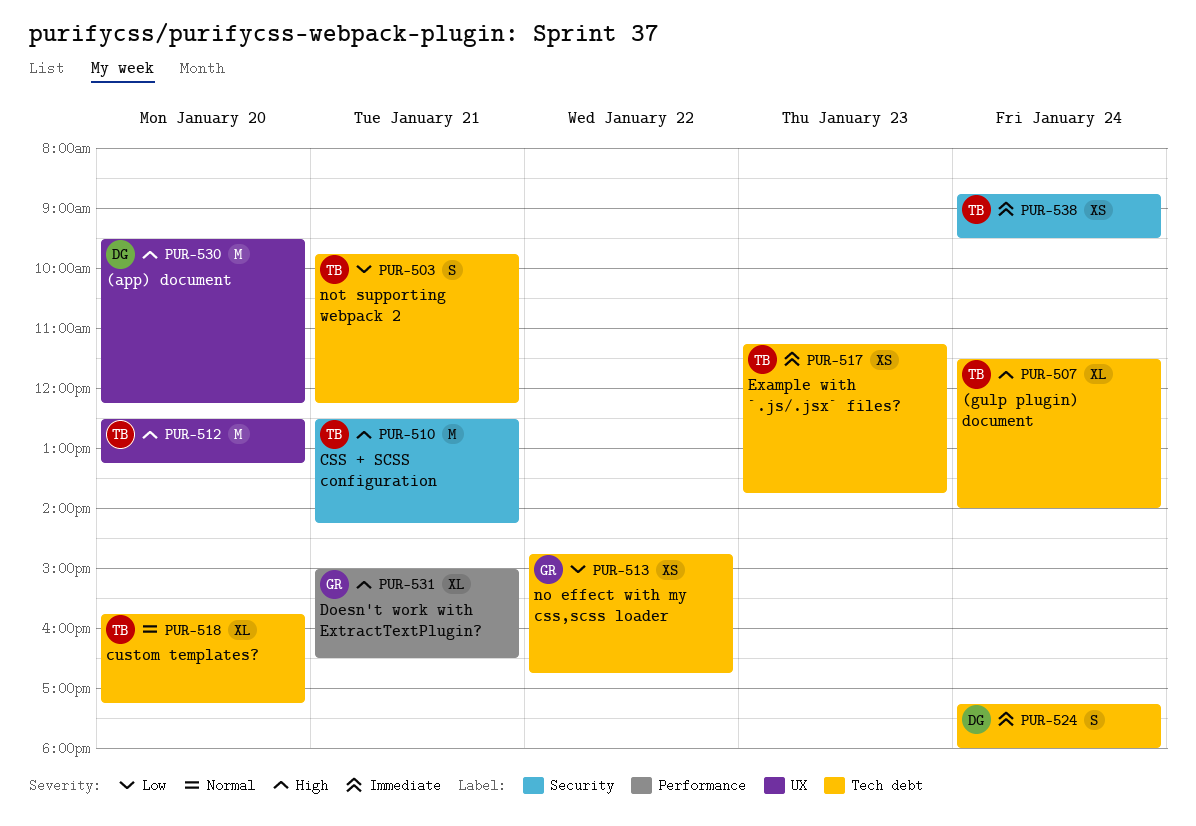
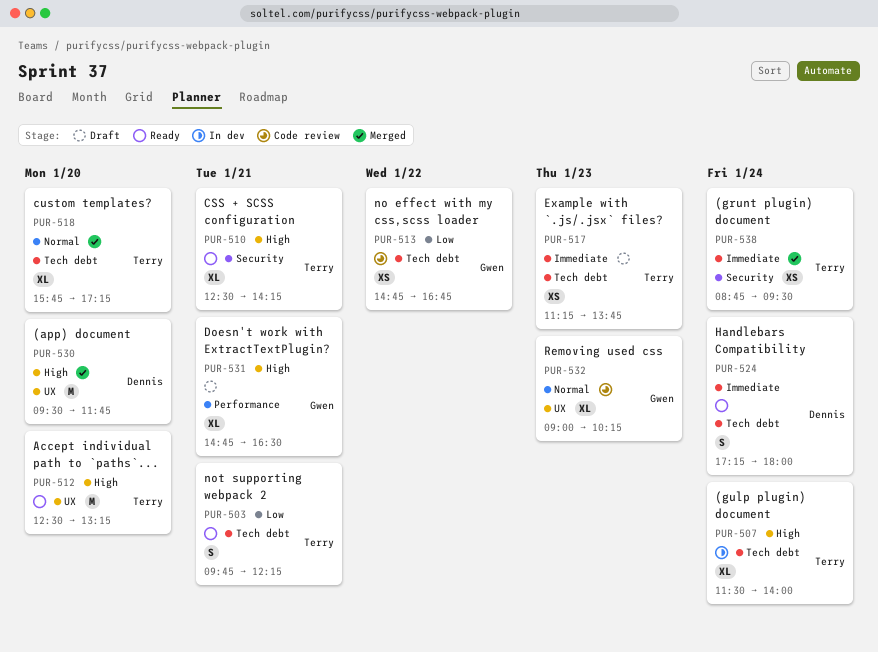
PUR-510, estimate: M -> XL
PUR-530, ends: 12:15 -> 11:45
PUR-531, begins: 15:00 -> 14:45
PUR-532: none -> present

